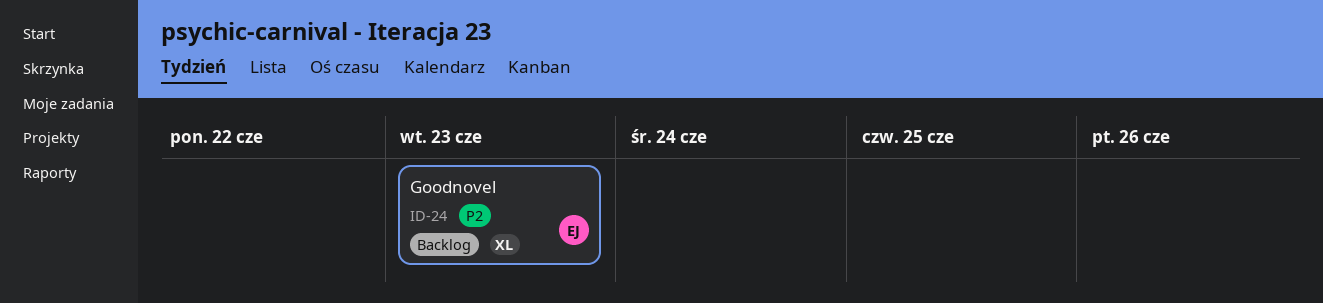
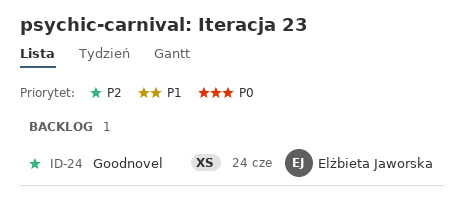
ID-24, estimate: XL -> XS
ID-24, due: Jun 23 -> Jun 24

